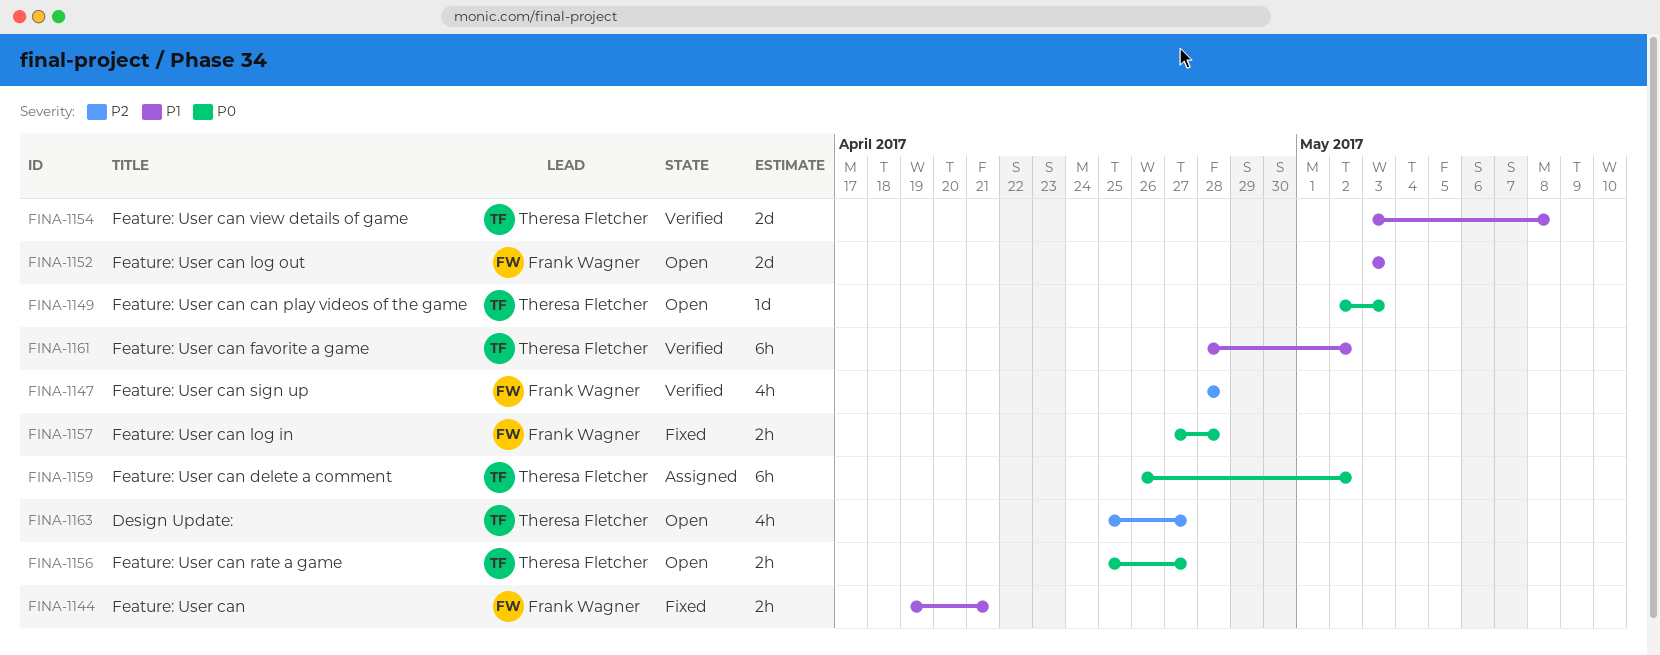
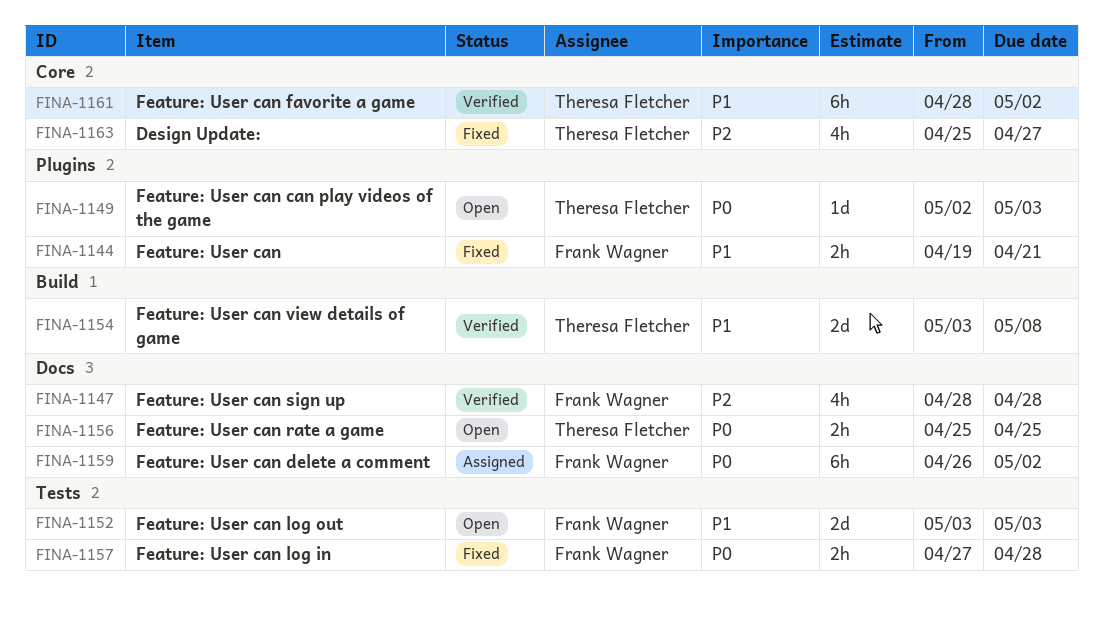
FINA-1156, due: Apr 27 -> Apr 25
FINA-1159, owner: Theresa Fletcher -> Frank Wagner
FINA-1163, status: Open -> Fixed

